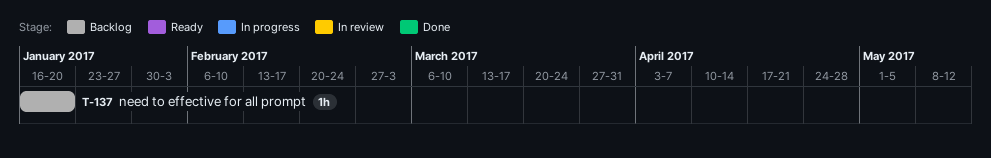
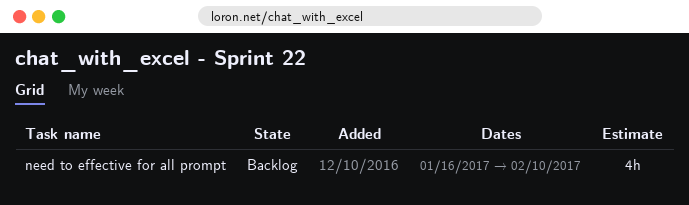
need to effective for all prompt, estimate: 1h -> 4h
need to effective for all prompt, due: Jan 20 -> Feb 10

